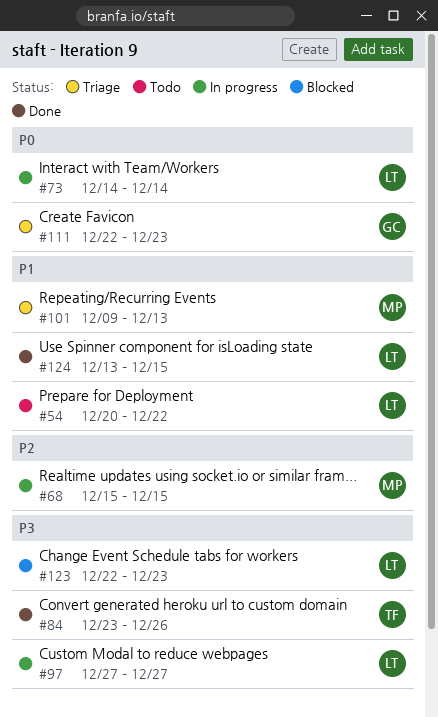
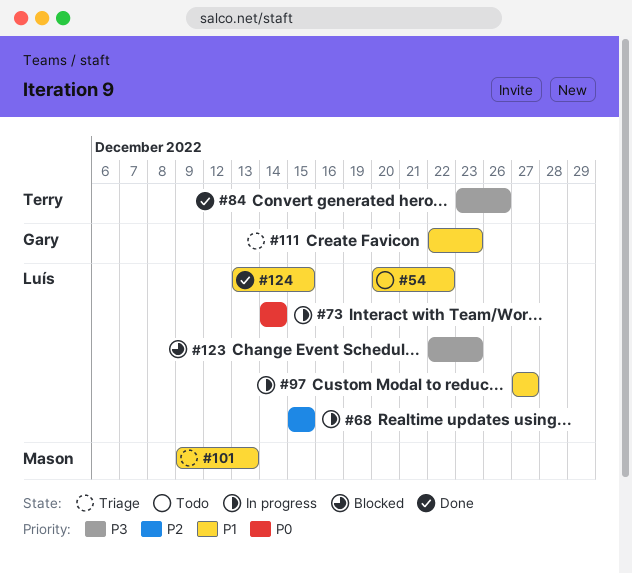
#68, owner: Mason -> Luís
#97, priority: P3 -> P1
#111, priority: P0 -> P1

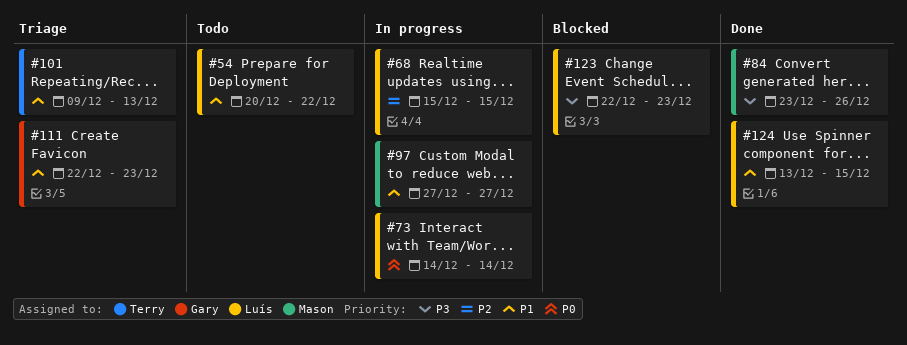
#84, owner: Terry -> Mason
#97, owner: Luís -> Mason
#101, owner: Mason -> Terry

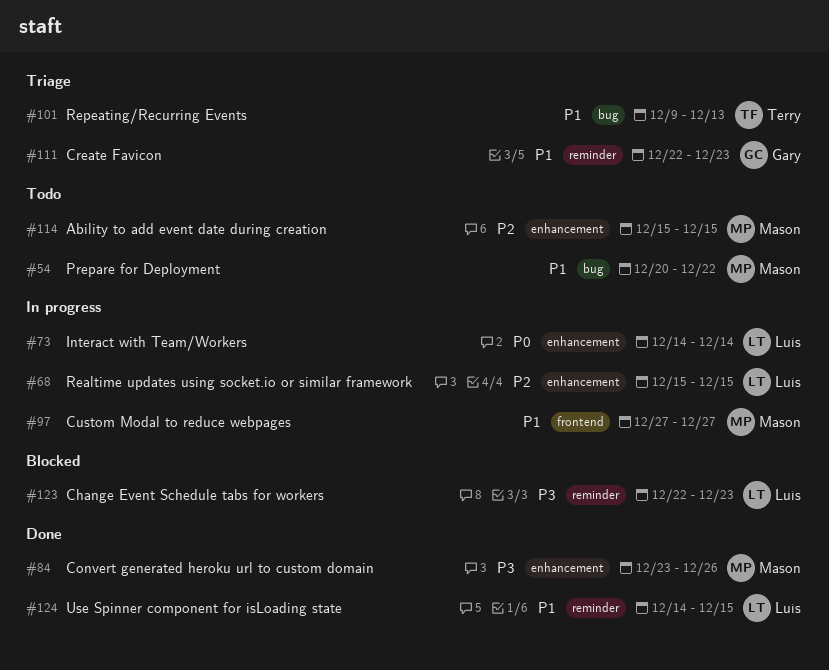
#54, owner: Luís -> Mason
#114: none -> present
#124, start: Dec 13 -> Dec 14

